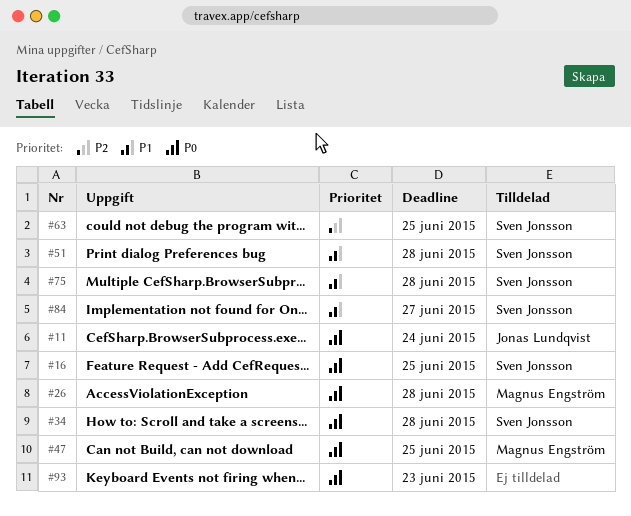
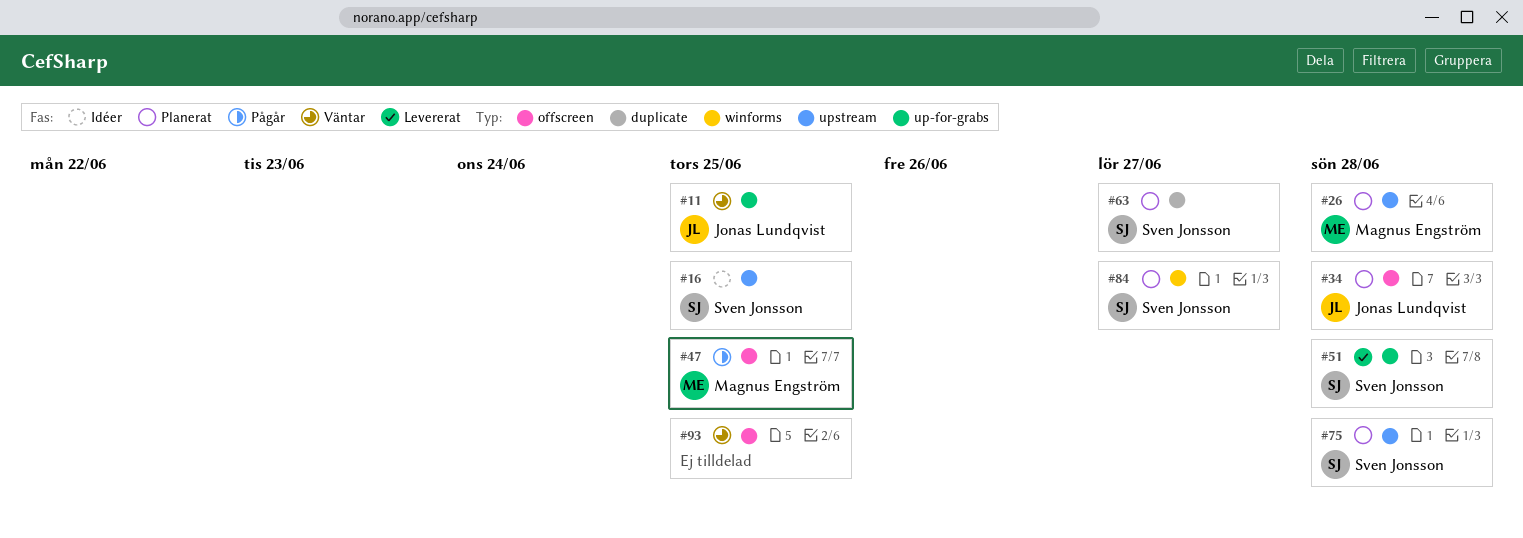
#11, due: Jun 24 -> Jun 25
#34, owner: Sven Jonsson -> Jonas Lundqvist
#63, due: Jun 25 -> Jun 27
#93, due: Jun 23 -> Jun 25

